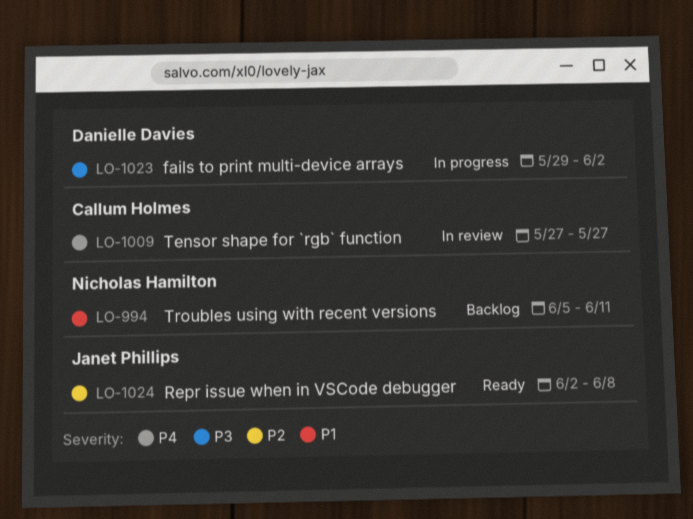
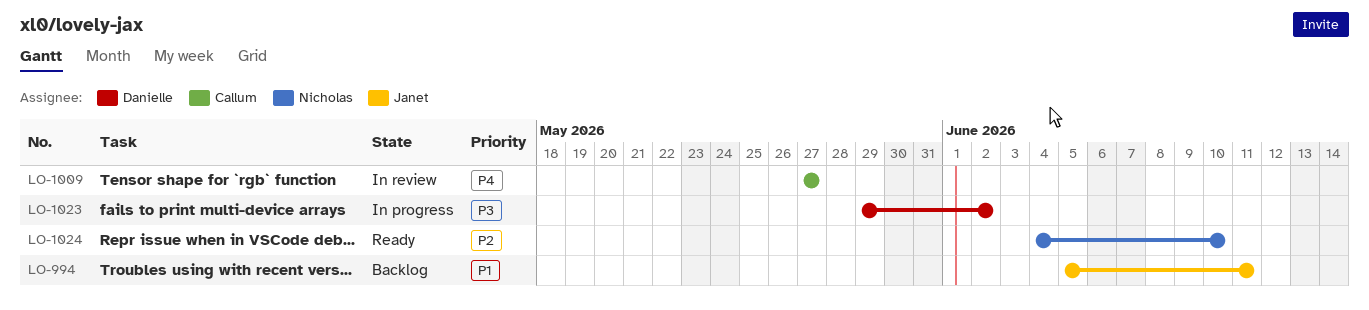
LO-994, owner: Nicholas Hamilton -> Janet Phillips
LO-1024, owner: Janet Phillips -> Nicholas Hamilton
LO-1024, start: Jun 2 -> Jun 4
LO-1024, due: Jun 8 -> Jun 10

